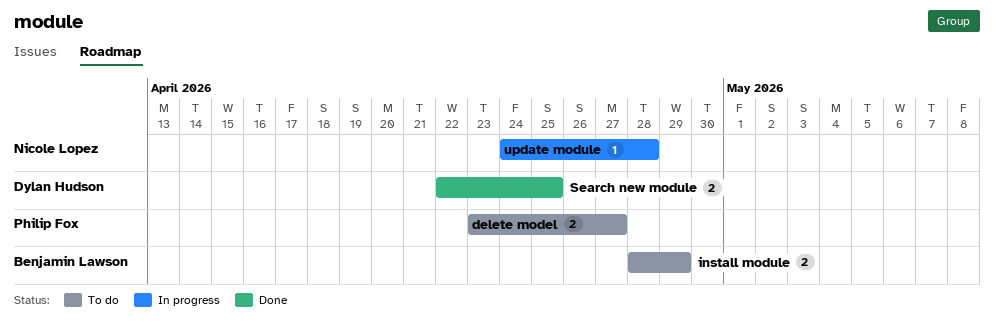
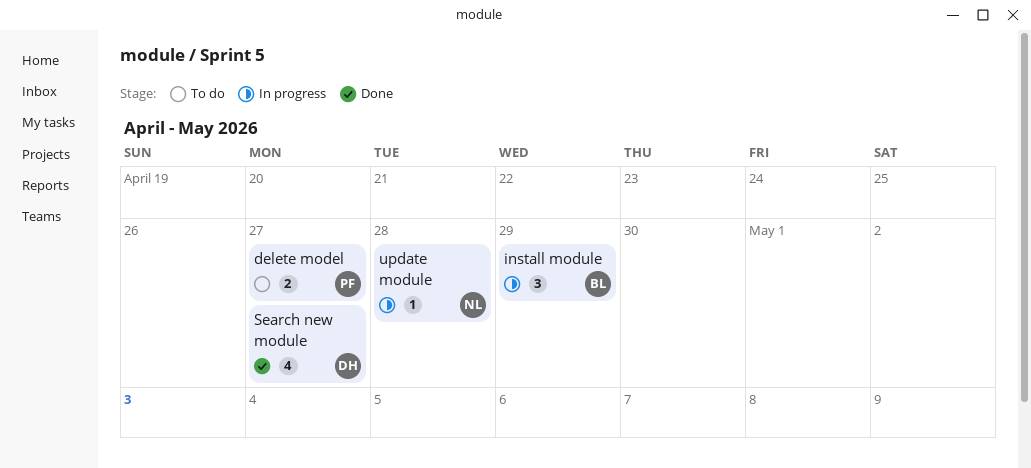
install module, status: To do -> In progress
install module, estimate: 2 -> 3
Search new module, estimate: 2 -> 4
Search new module, due: Apr 25 -> Apr 27

